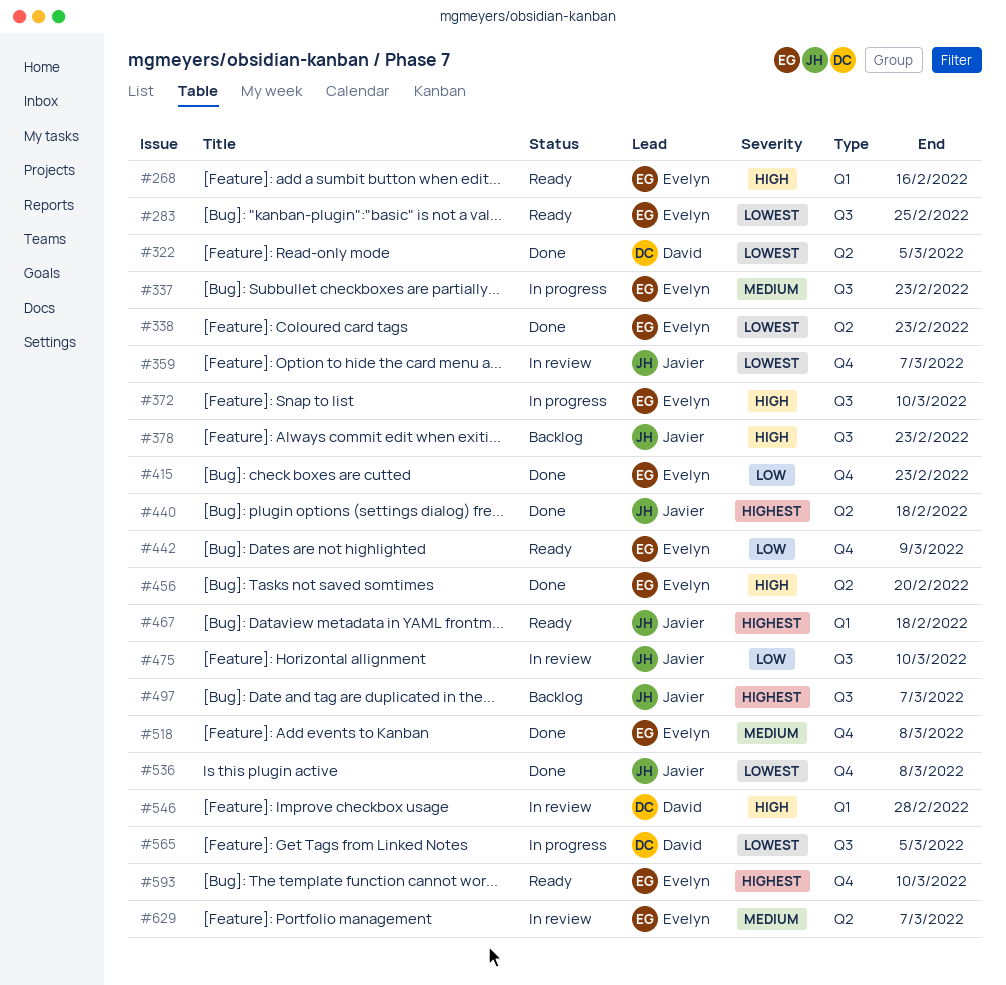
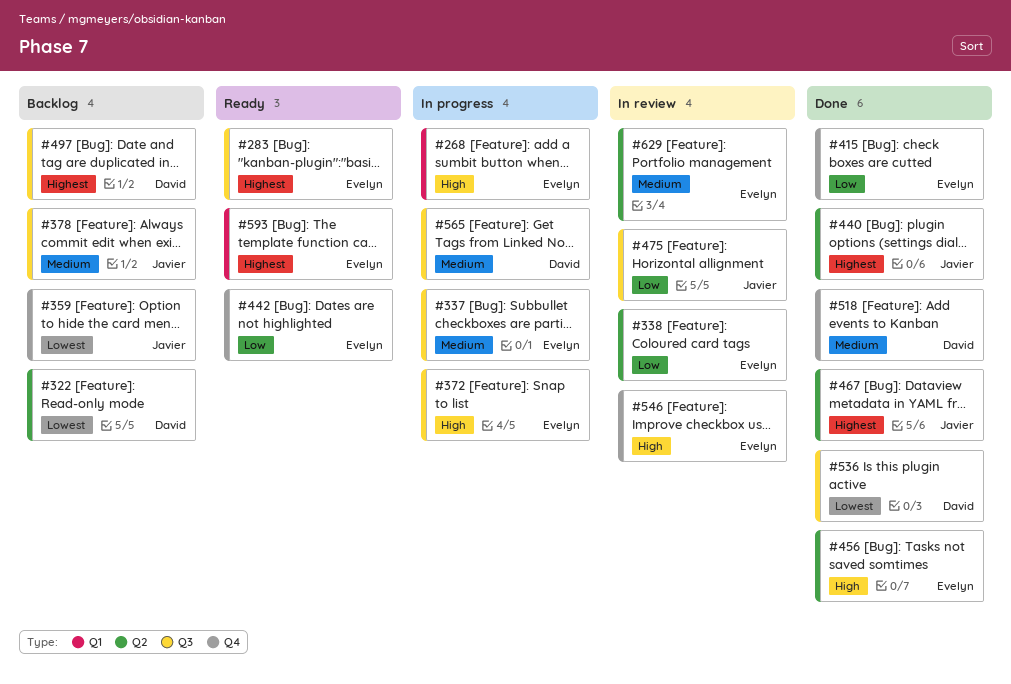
#268, status: Ready -> In progress
#283, priority: Lowest -> Highest
#322, status: Done -> Backlog
#338, status: Done -> In review
#338, priority: Lowest -> Low
#359, status: In review -> Backlog
#378, priority: High -> Medium
#467, status: Ready -> Done
#467, label: Q1 -> Q2
#497, owner: Javier -> David
#518, owner: Evelyn -> David
#536, owner: Javier -> David
#536, label: Q4 -> Q3
#546, owner: David -> Evelyn
#546, label: Q1 -> Q4
#565, priority: Lowest -> Medium
#593, label: Q4 -> Q1

